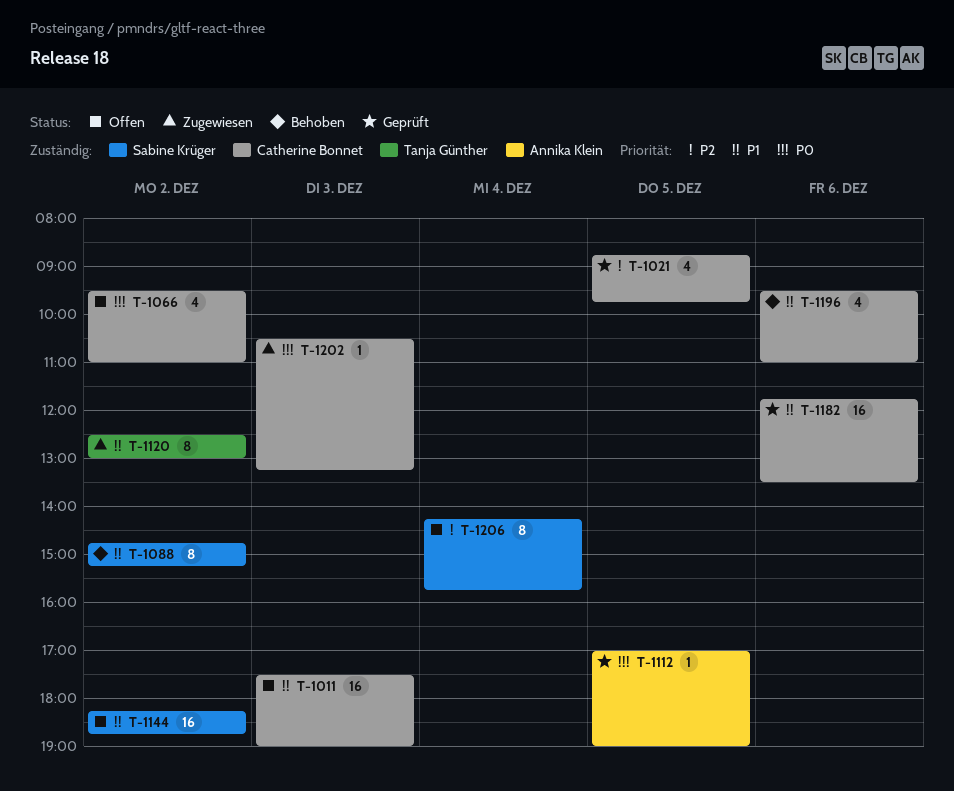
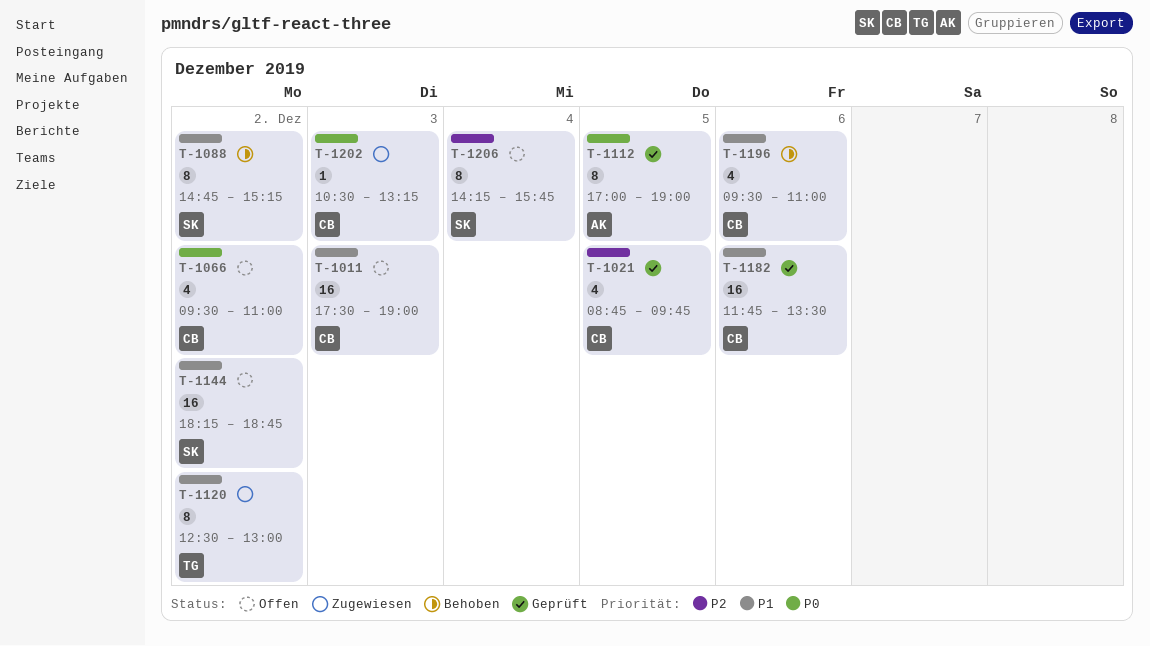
T-1112, estimate: 1 -> 8

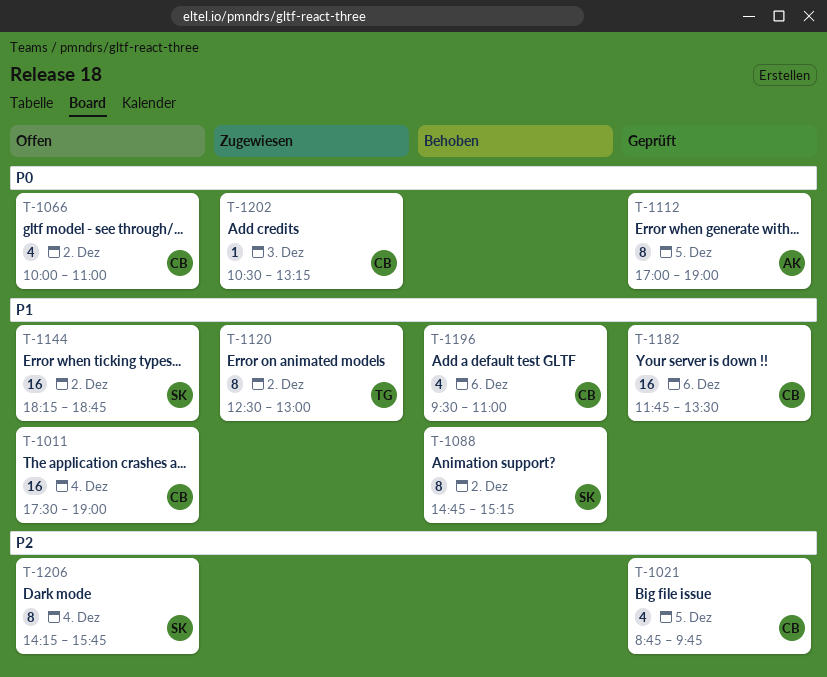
T-1011, day: Dec 3 -> Dec 4
T-1066, begins: 09:30 -> 10:00

